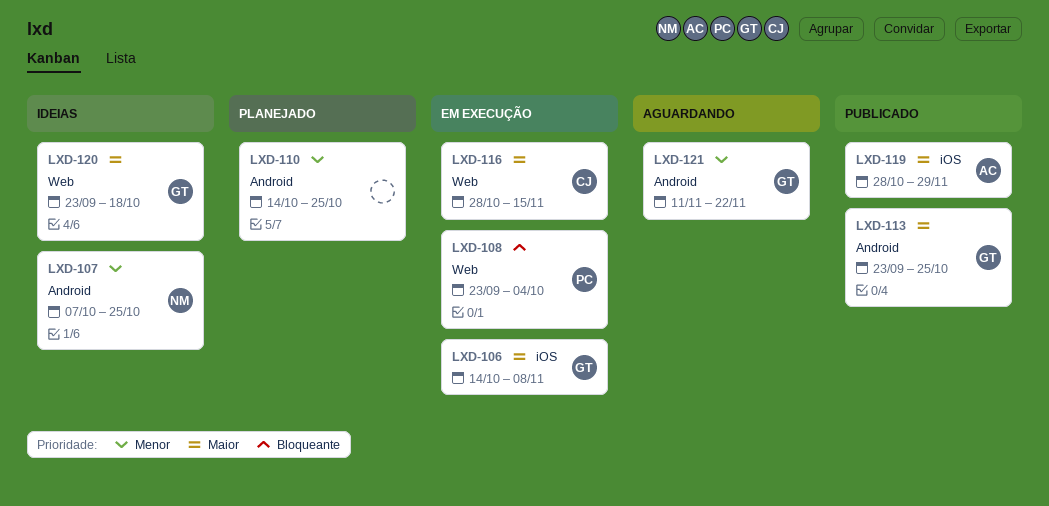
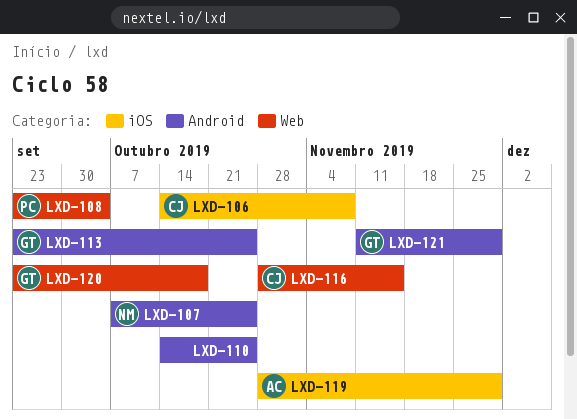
LXD-106, owner: GT -> CJ
LXD-121, due: Nov 22 -> Nov 29

